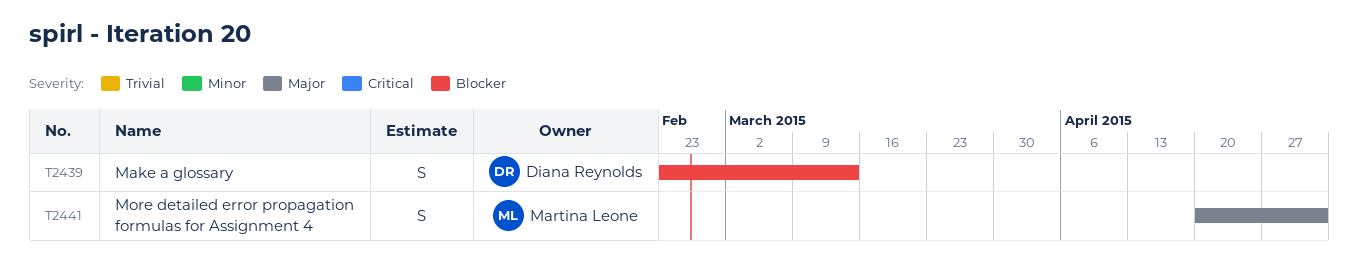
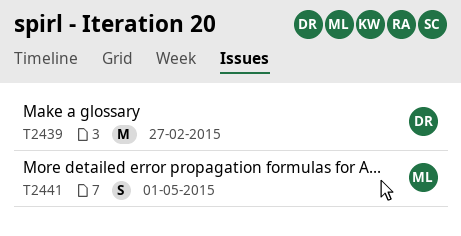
T2439, estimate: S -> M
T2439, due: Mar 13 -> Feb 27

